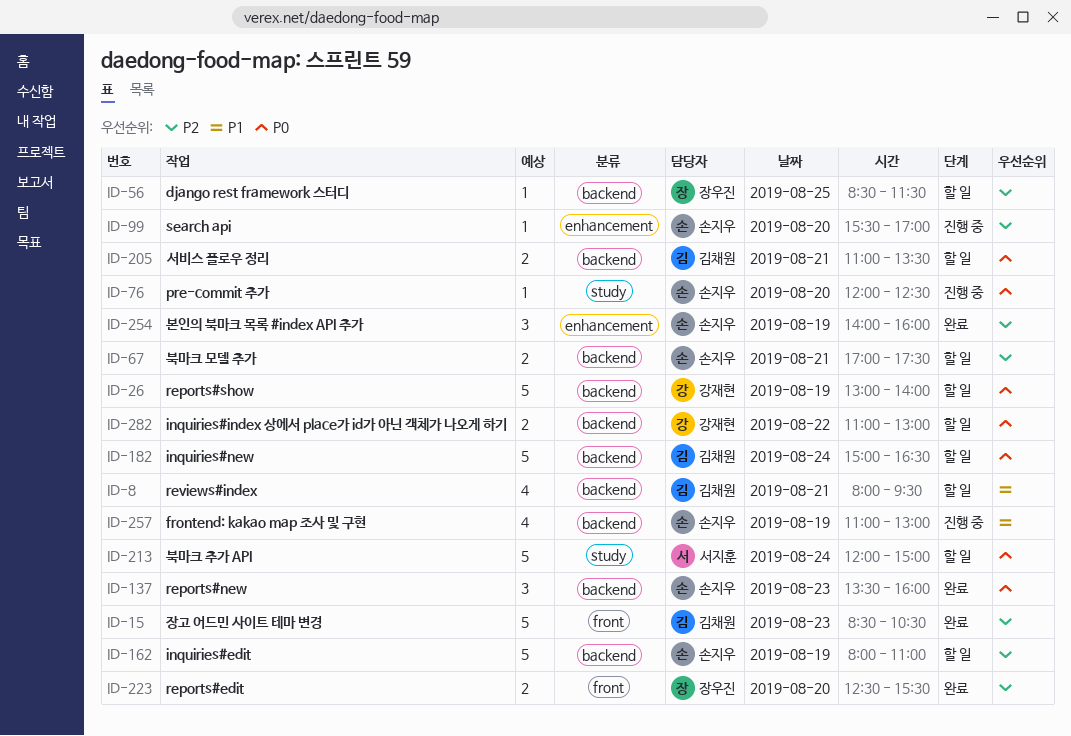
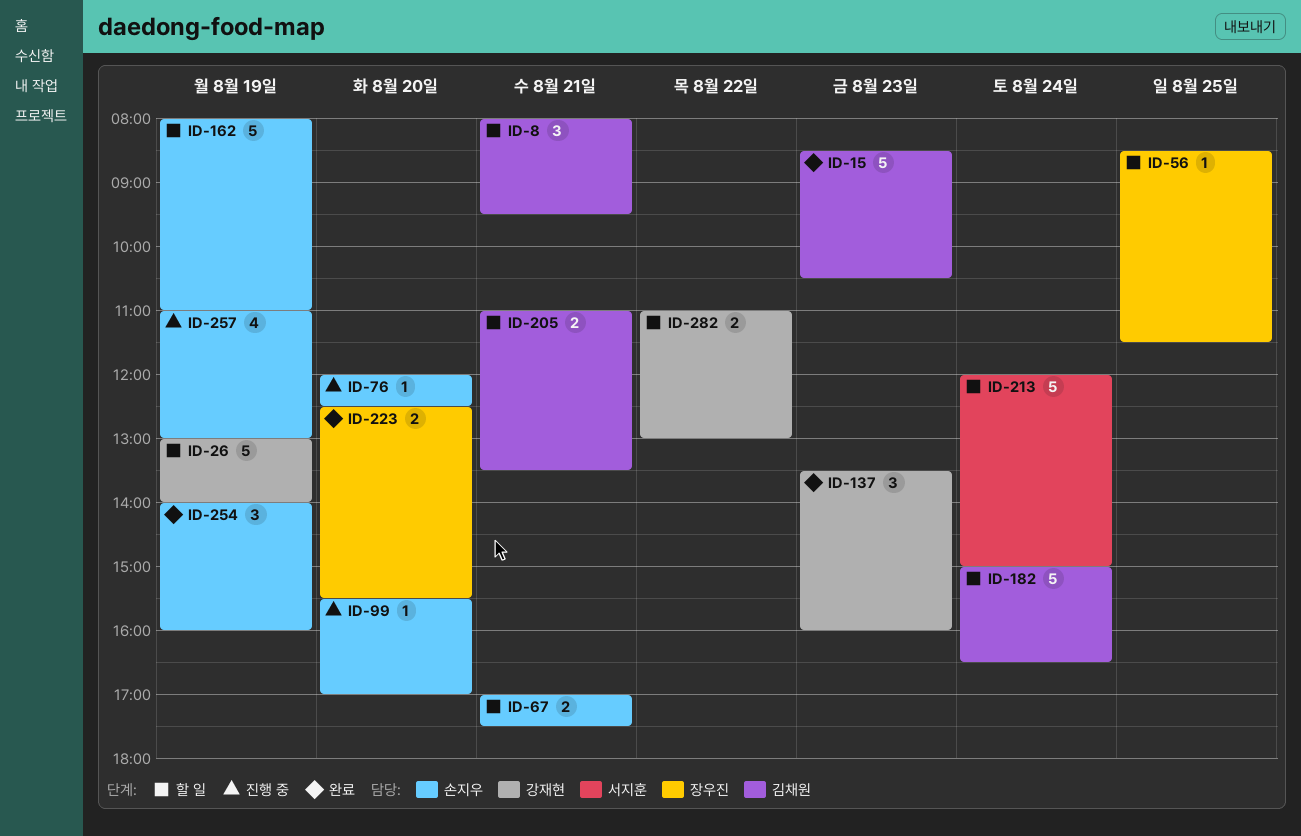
ID-8, estimate: 4 -> 3
ID-137, owner: 손지우 -> 강재현

